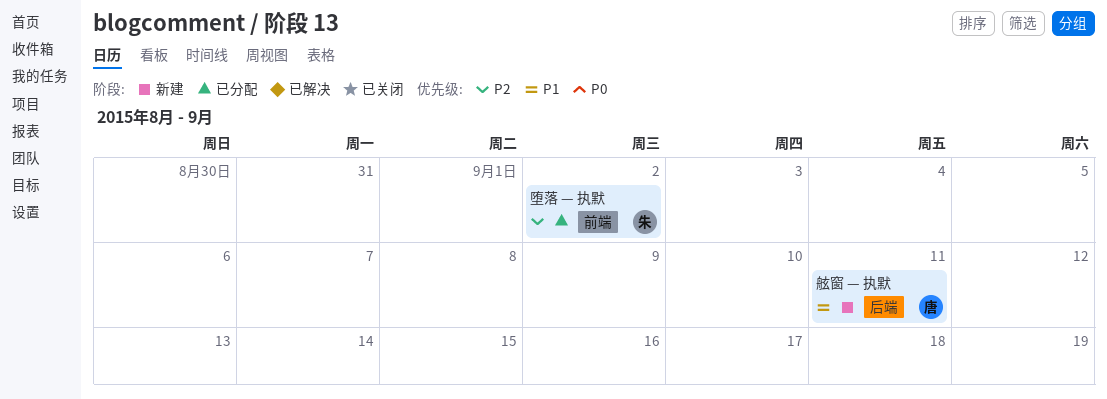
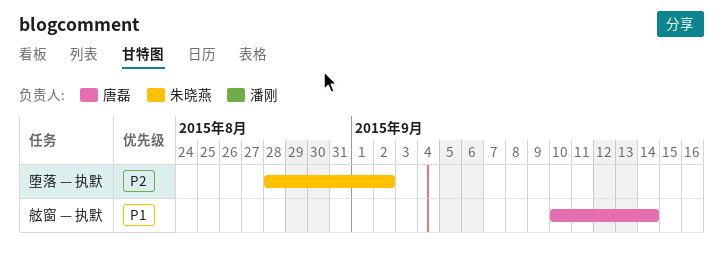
舷窗 — 执默, due: Sep 11 -> Sep 14

